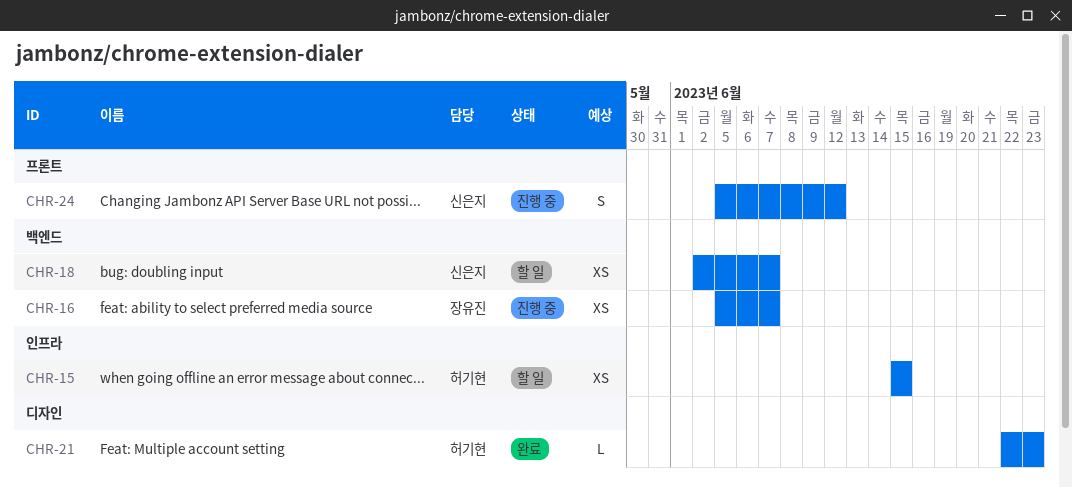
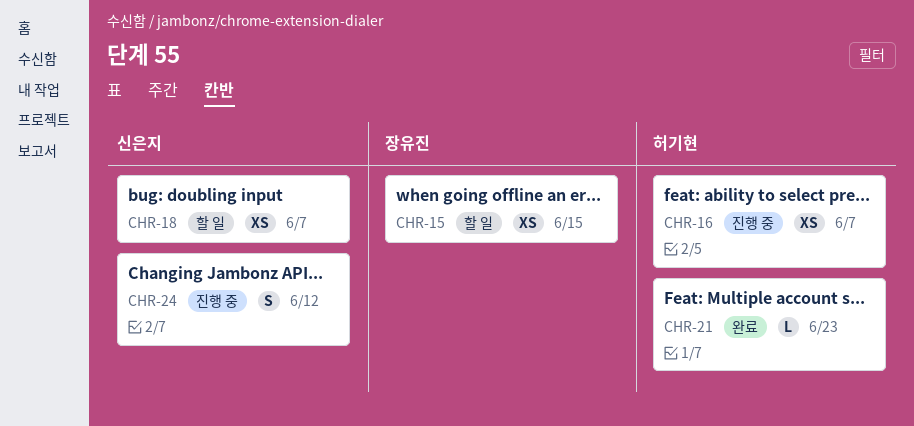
CHR-15, owner: 허기현 -> 장유진
CHR-16, owner: 장유진 -> 허기현

